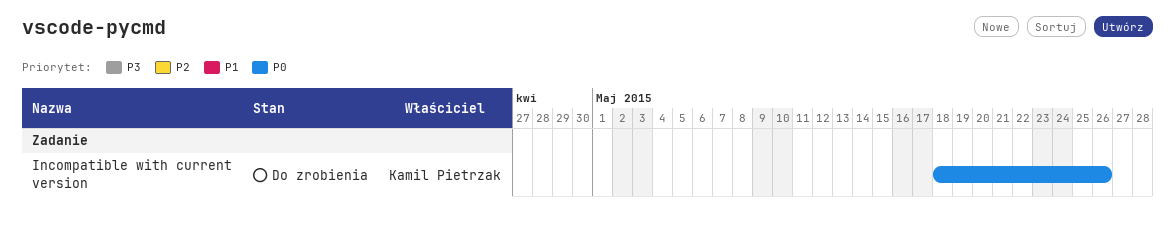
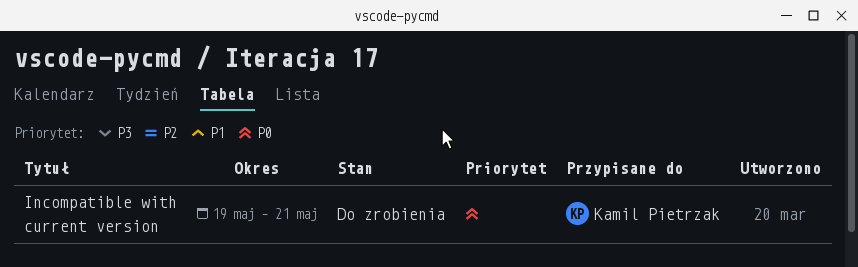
Incompatible with current version, start: May 18 -> May 19
Incompatible with current version, due: May 26 -> May 21

